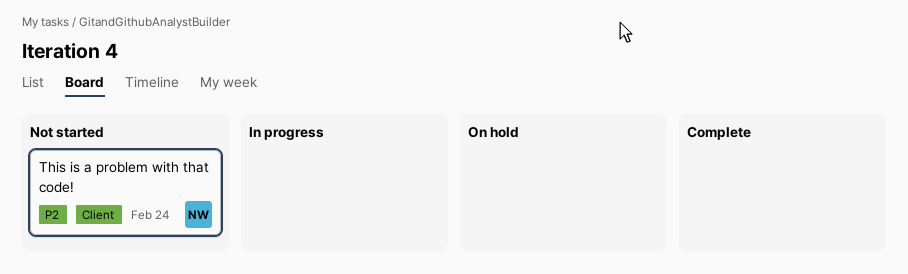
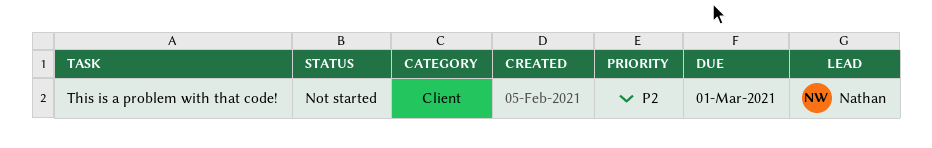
This is a problem with that code!, due: Feb 24 -> Mar 1

